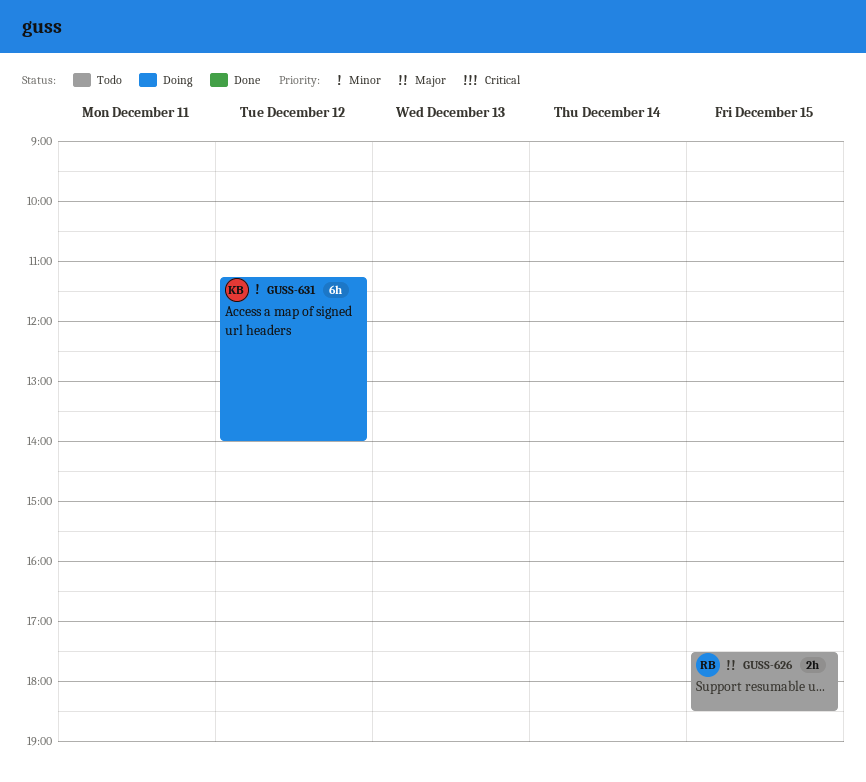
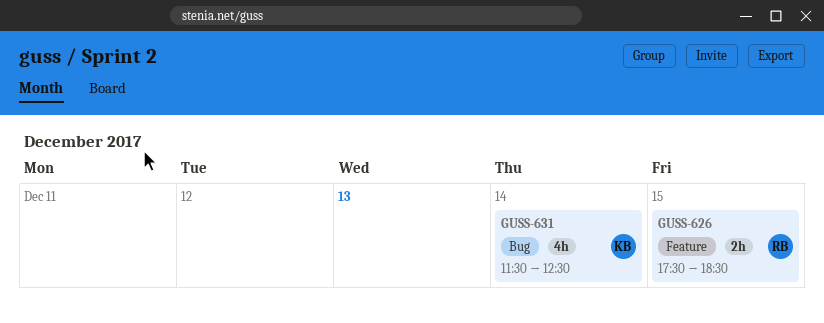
GUSS-631, estimate: 6h -> 4h
GUSS-631, day: Dec 12 -> Dec 14
GUSS-631, begins: 11:15 -> 11:30
GUSS-631, ends: 14:00 -> 12:30

